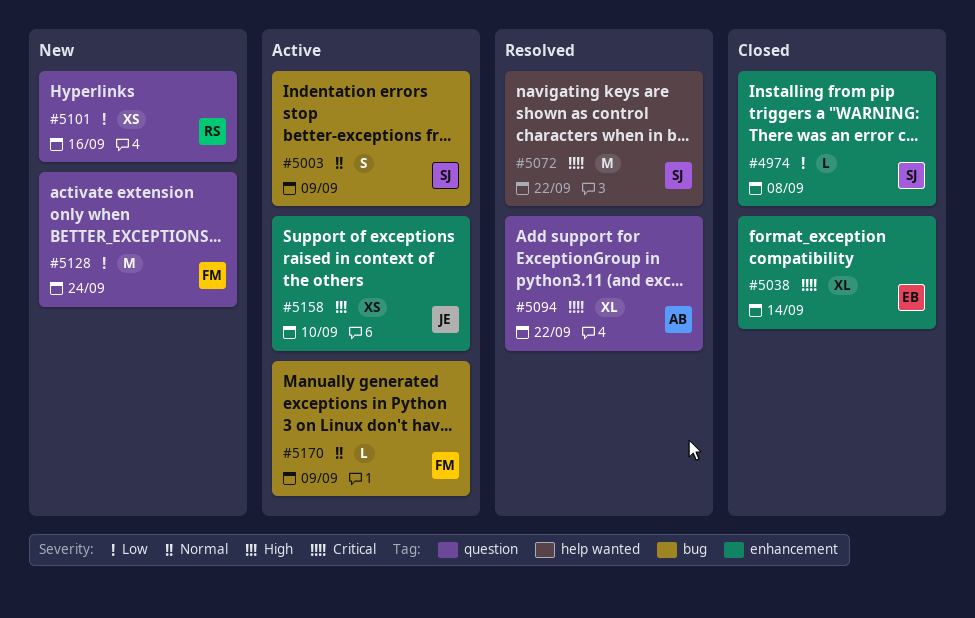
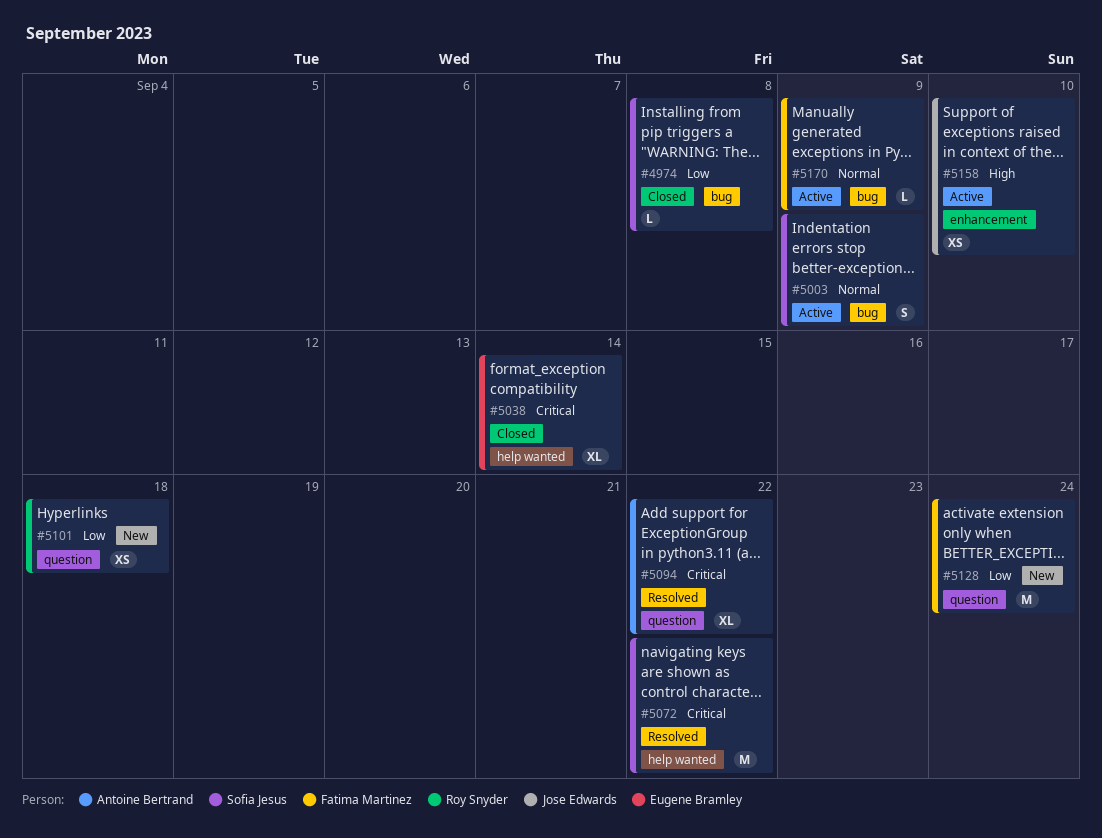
#4974, label: enhancement -> bug
#5038, label: enhancement -> help wanted
#5101, due: Sep 16 -> Sep 18

